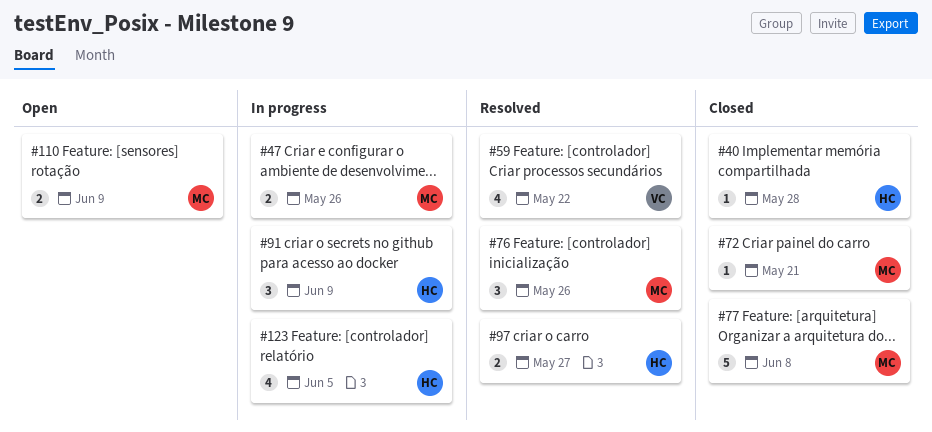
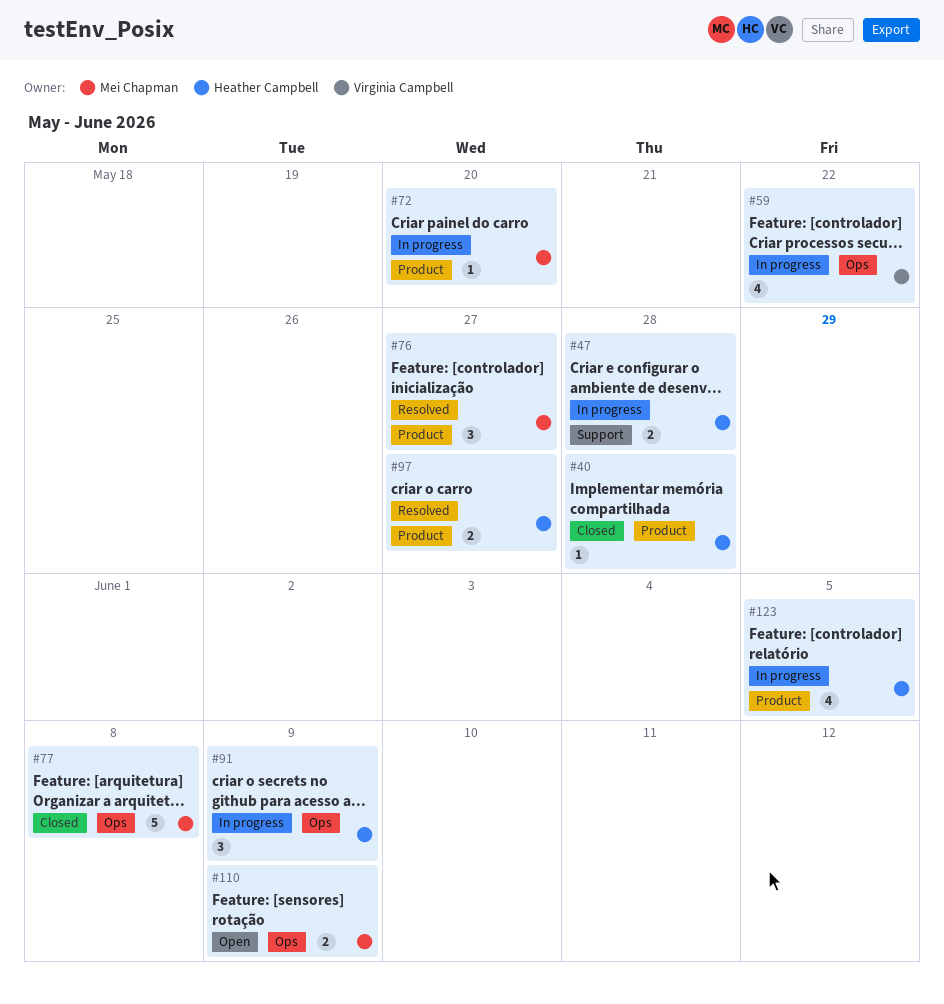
#47, owner: Mei Chapman -> Heather Campbell
#47, due: May 26 -> May 28
#59, status: Resolved -> In progress
#72, status: Closed -> In progress
#72, due: May 21 -> May 20
#76, due: May 26 -> May 27

